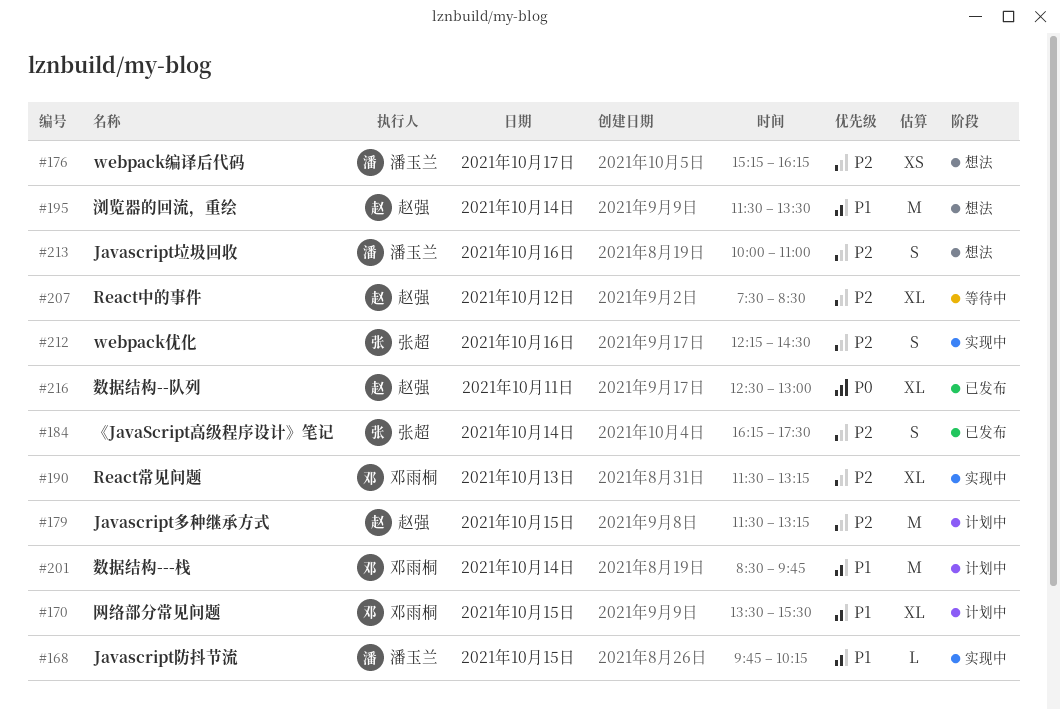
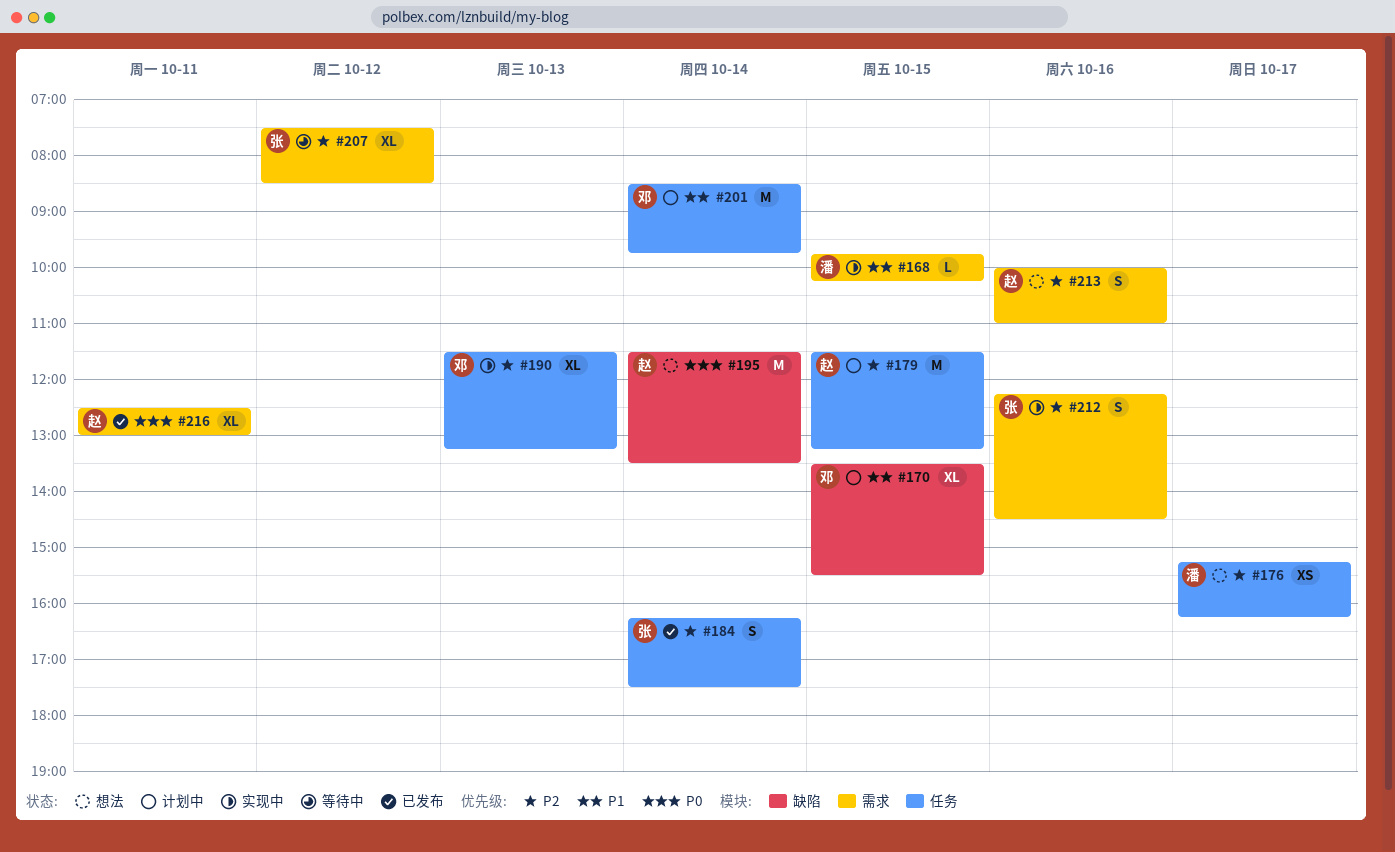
#195, priority: P1 -> P0
#207, owner: 赵强 -> 张超
#213, owner: 潘玉兰 -> 赵强

